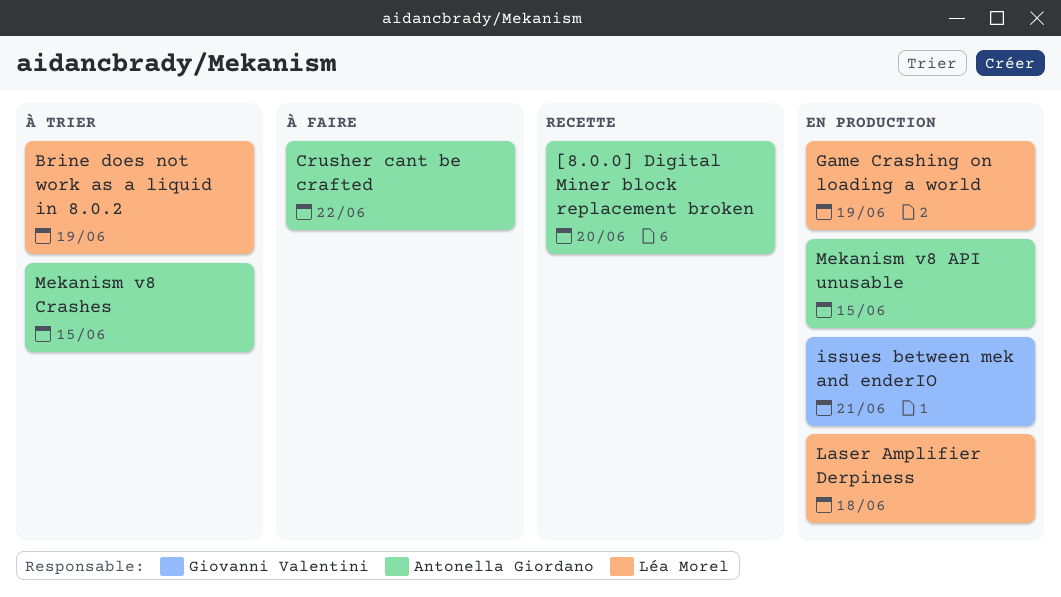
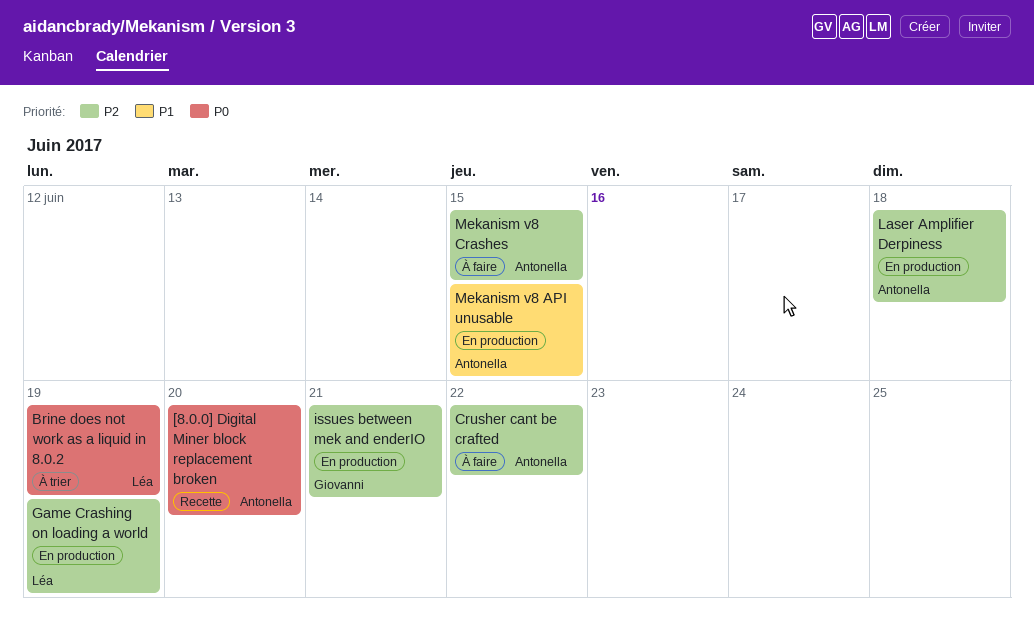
Laser Amplifier Derpiness, owner: Léa Morel -> Antonella Giordano
Mekanism v8 Crashes, status: À trier -> À faire

